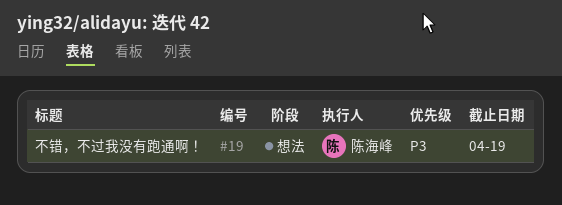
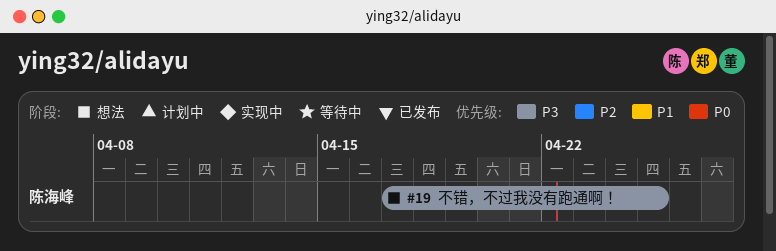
#19, due: Apr 19 -> Apr 25

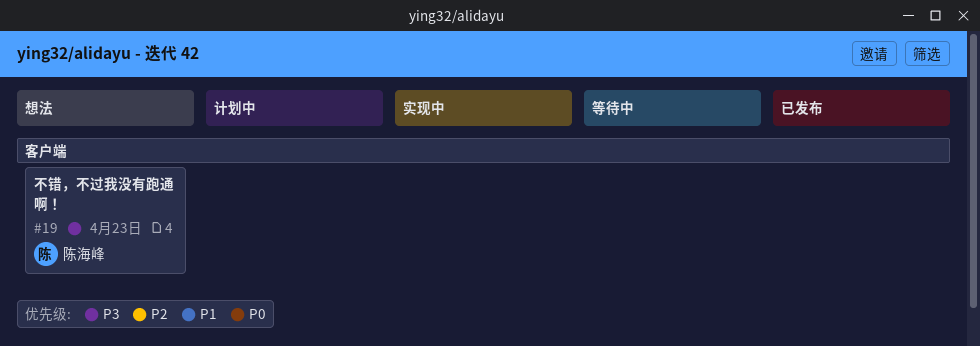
#19, due: Apr 25 -> Apr 23

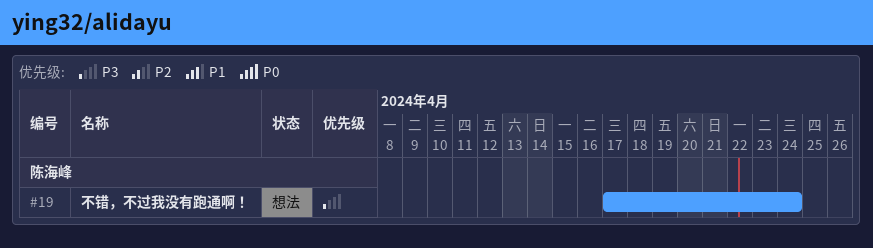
#19, due: Apr 23 -> Apr 24

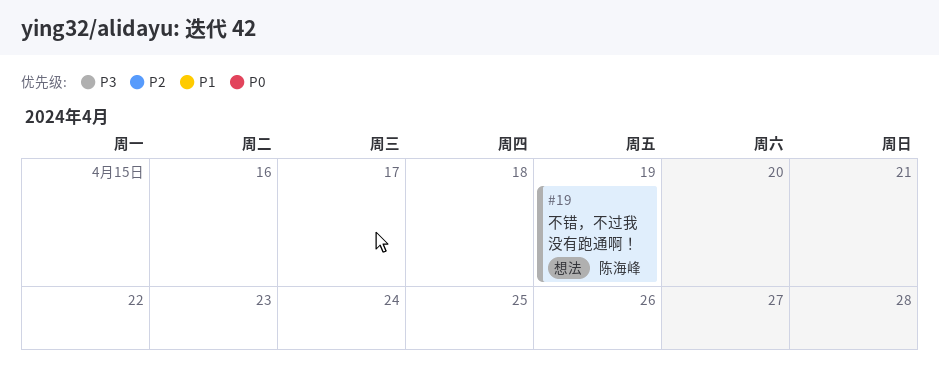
#19, due: Apr 24 -> Apr 19

